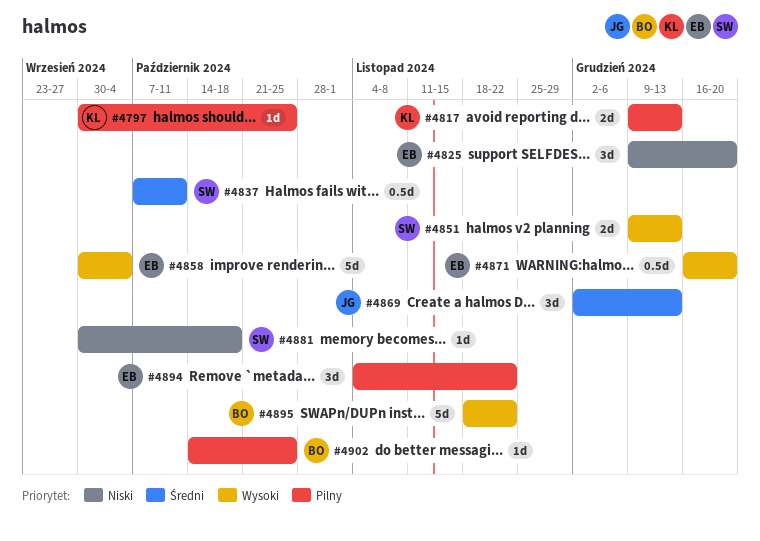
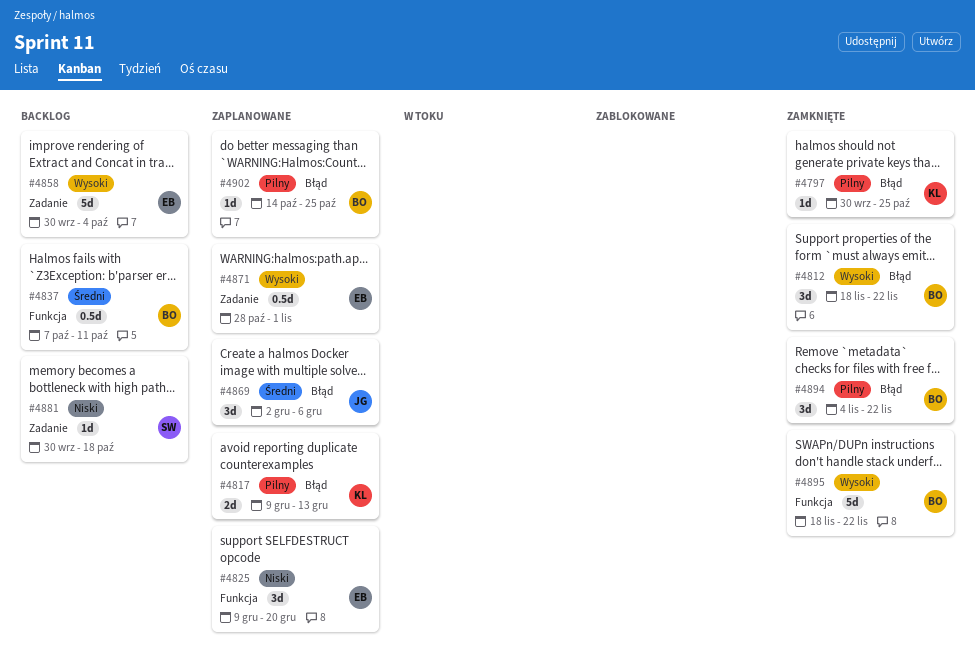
#4812: none -> present
#4837, owner: SW -> BO
#4851: present -> none
#4869, due: Dec 13 -> Dec 6
#4871, start: Dec 16 -> Oct 28
#4871, due: Dec 20 -> Nov 1
#4894, owner: EB -> BO

